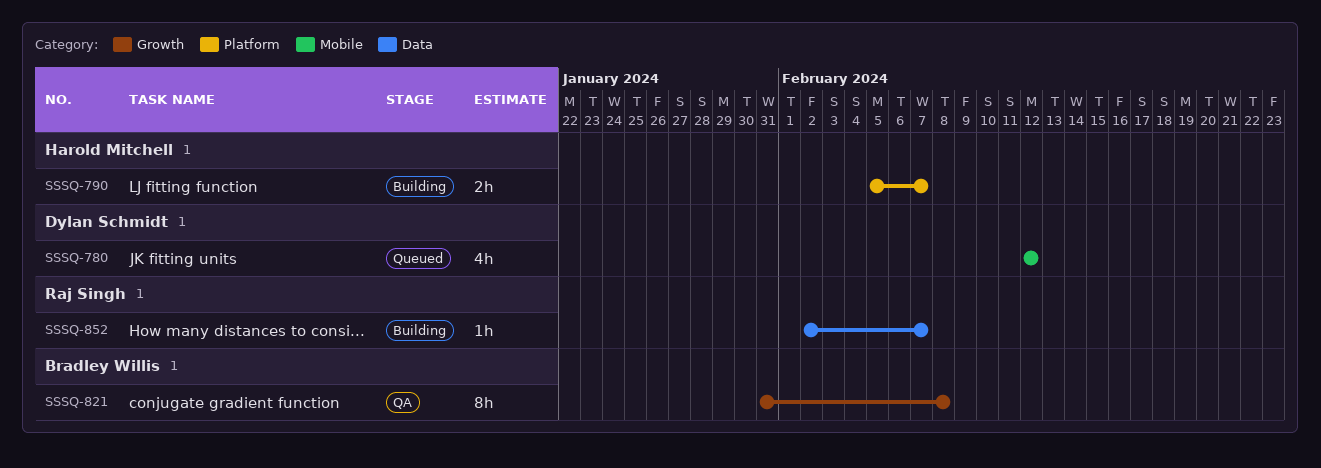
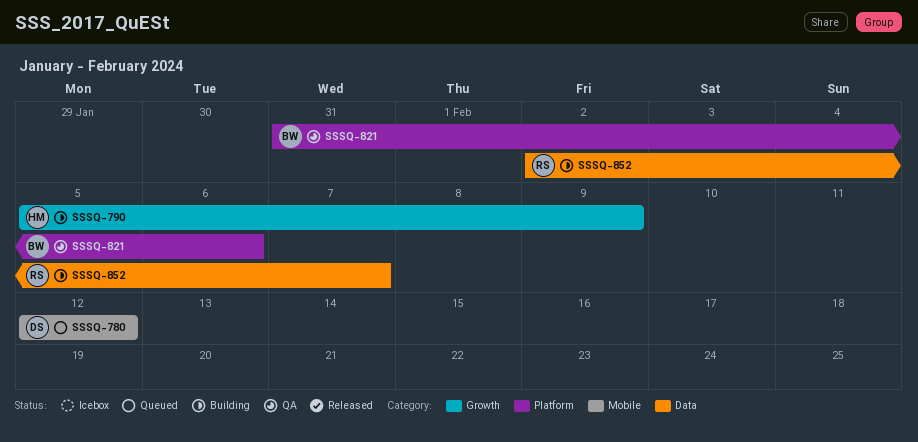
SSSQ-790, label: Platform -> Growth
SSSQ-790, due: Feb 7 -> Feb 9
SSSQ-821, label: Growth -> Platform
SSSQ-821, due: Feb 8 -> Feb 6

